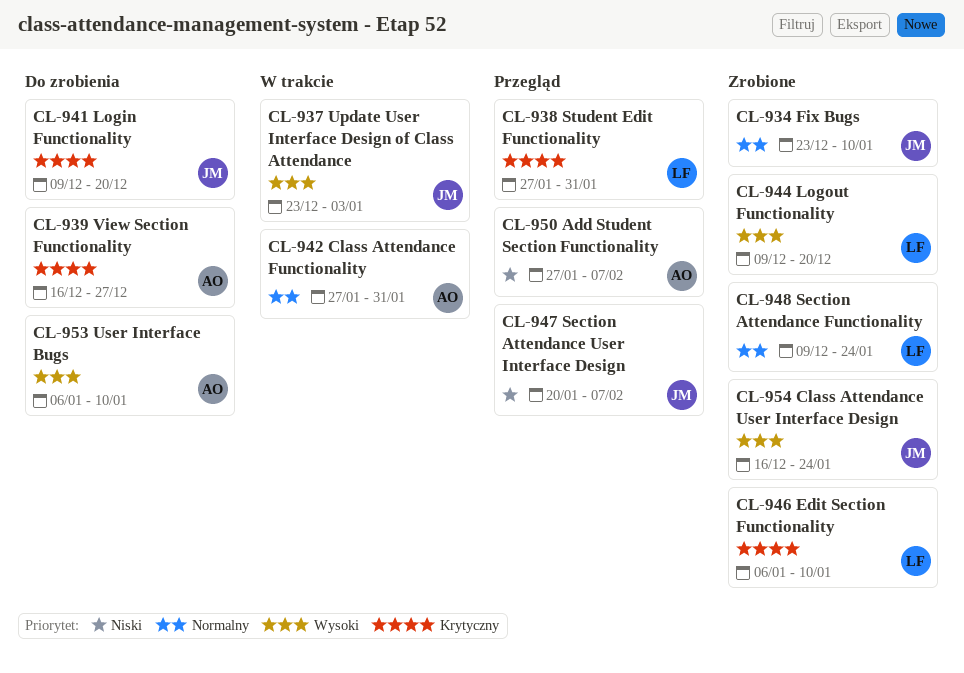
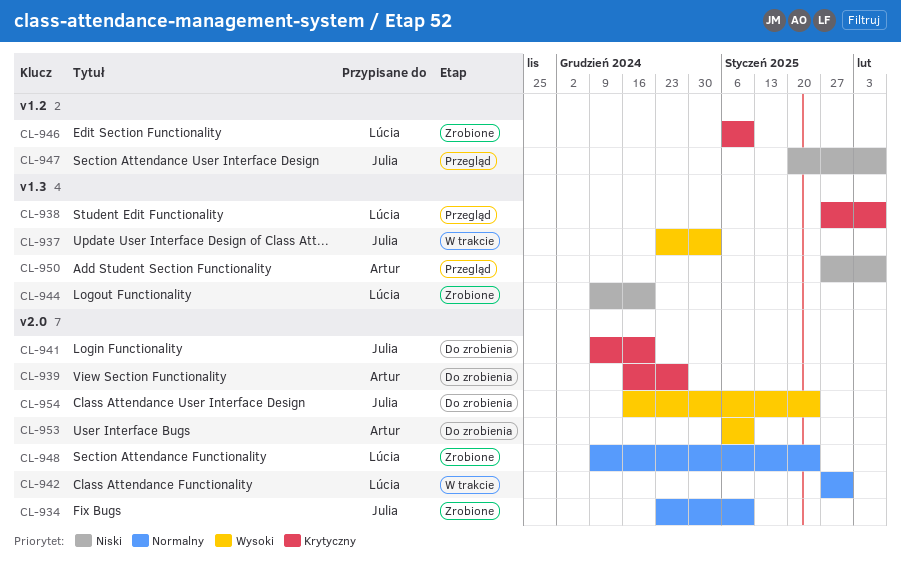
CL-938, due: Jan 31 -> Feb 7
CL-942, owner: Artur -> Lúcia
CL-944, priority: Wysoki -> Niski
CL-954, status: Zrobione -> Do zrobienia

